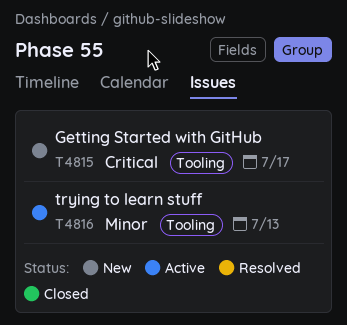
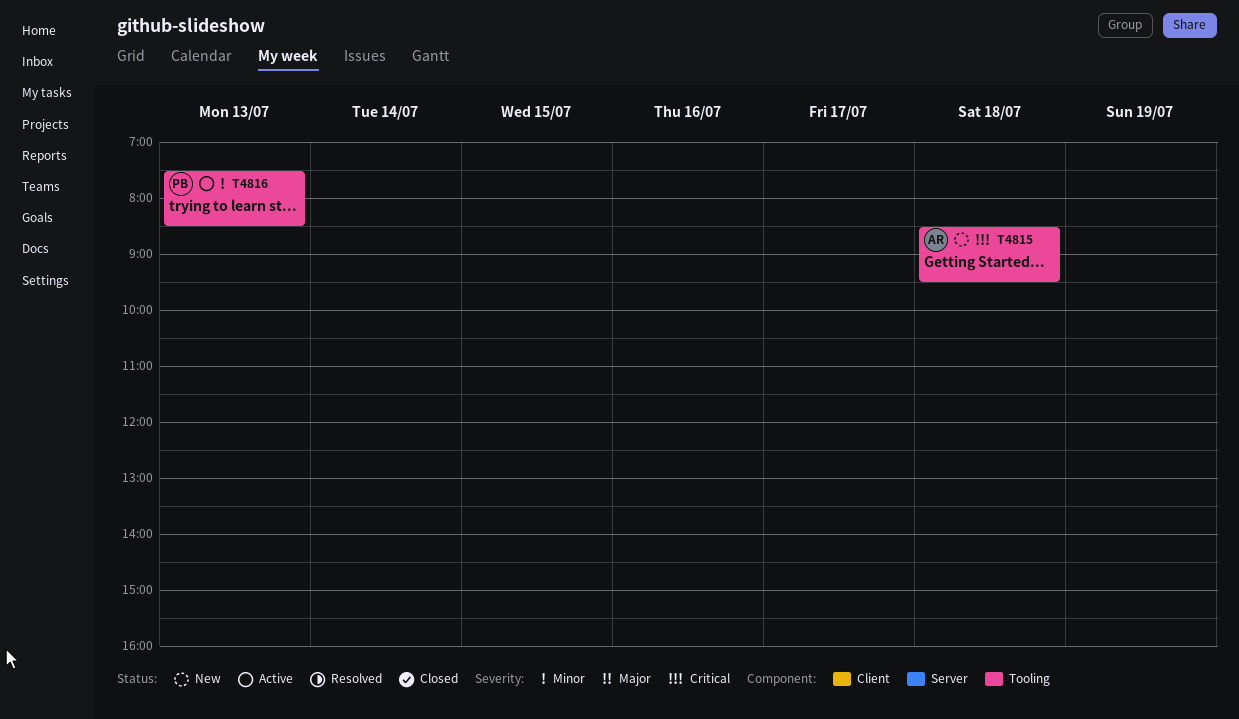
T4815, day: Jul 17 -> Jul 18

